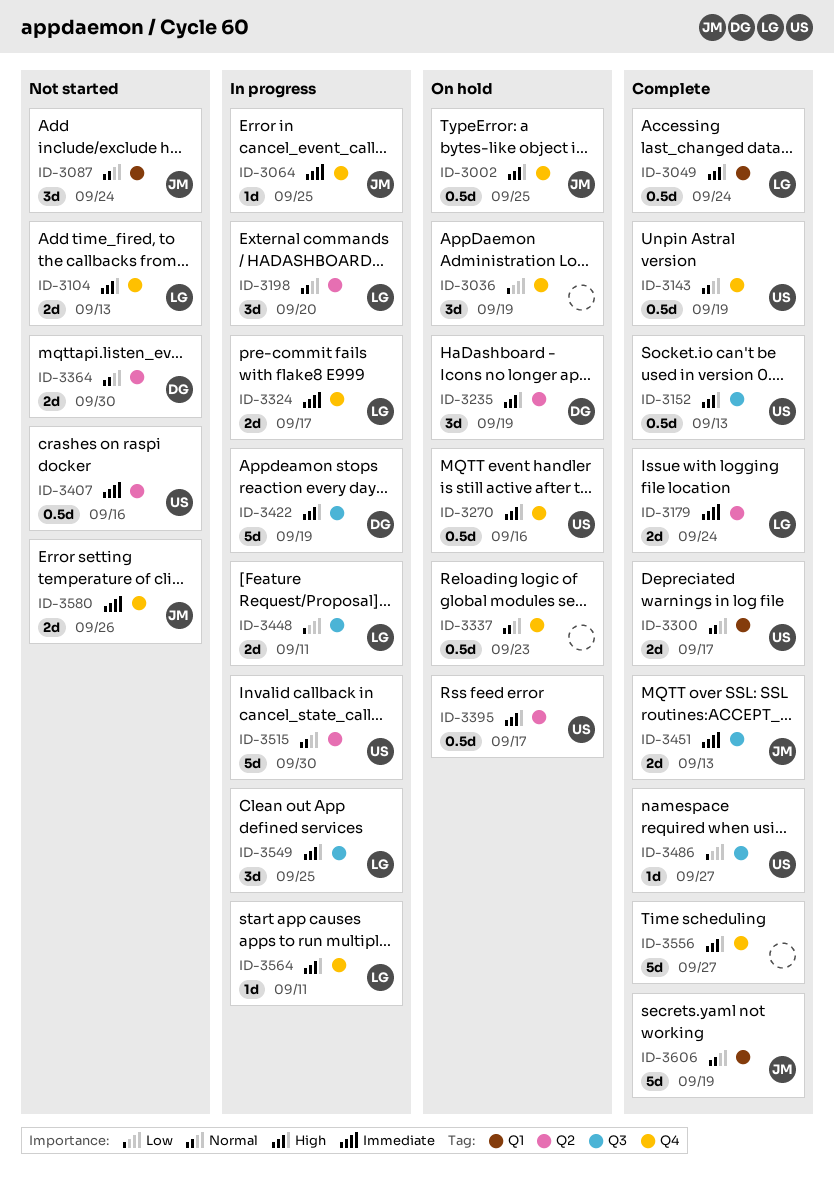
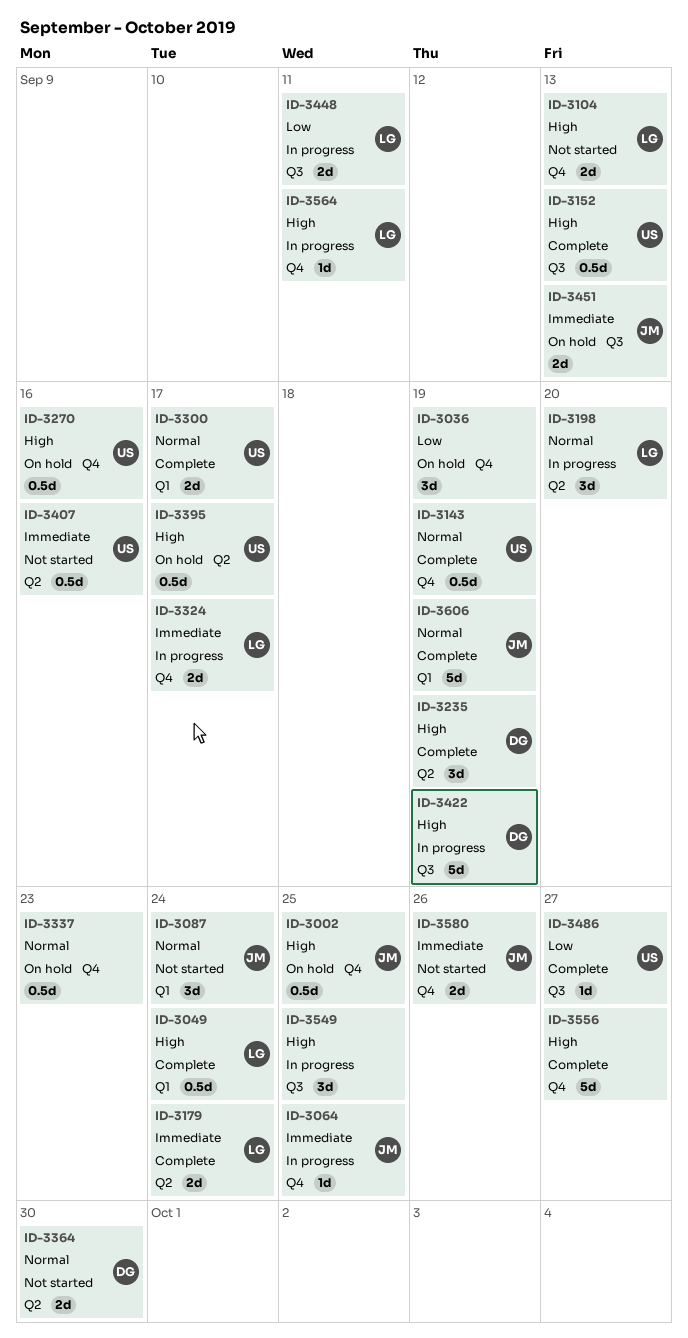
ID-3235, status: On hold -> Complete
ID-3451, status: Complete -> On hold
ID-3515: present -> none
ID-3549, owner: LG -> none

